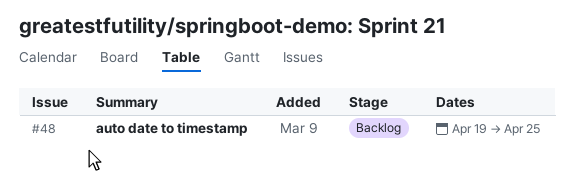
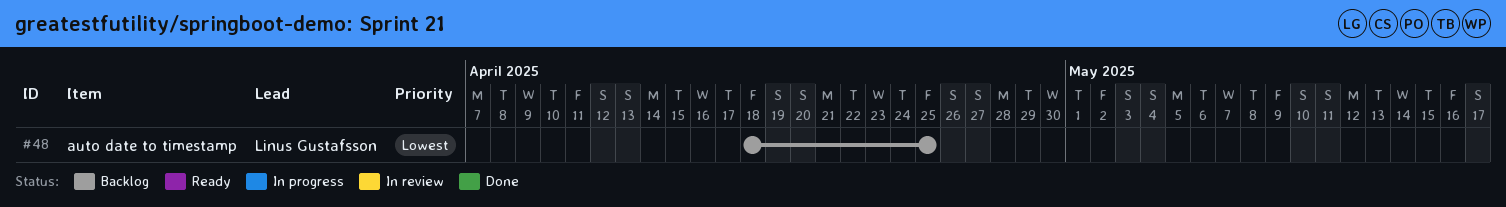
#48, start: Apr 19 -> Apr 18

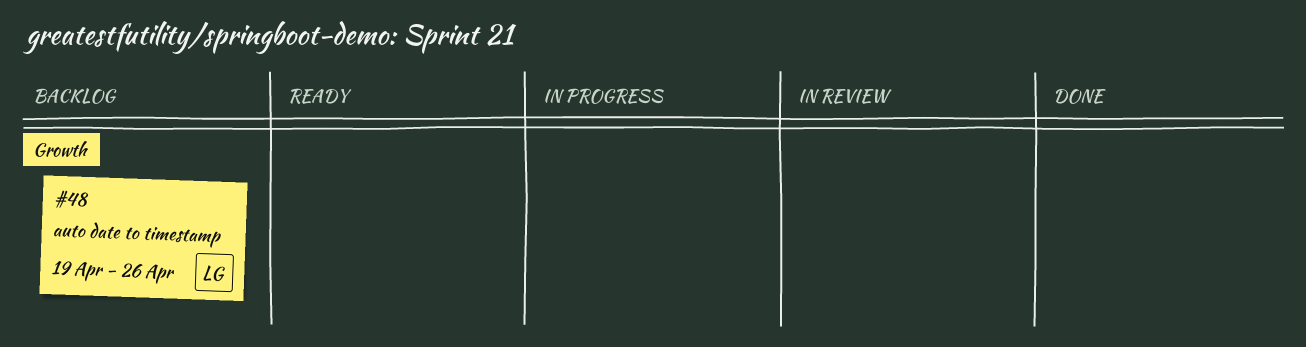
#48, start: Apr 18 -> Apr 19
#48, due: Apr 25 -> Apr 26

